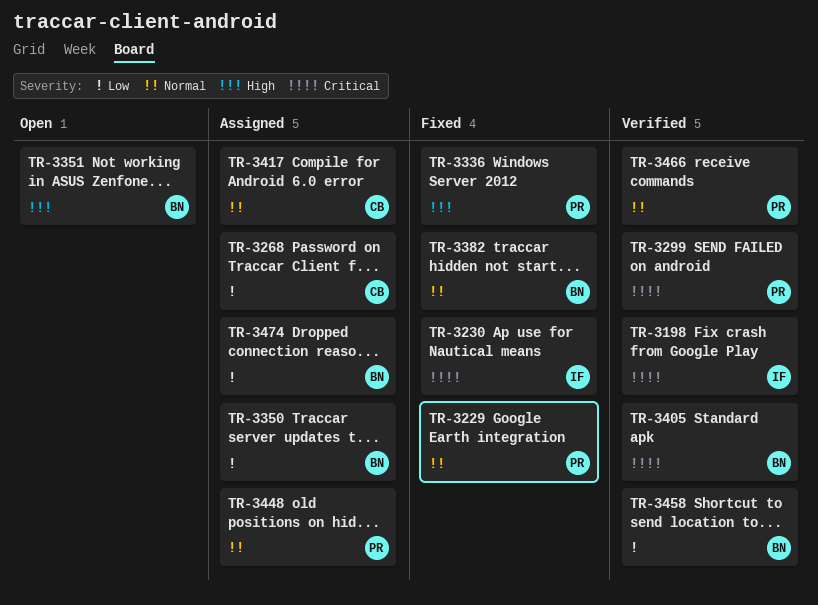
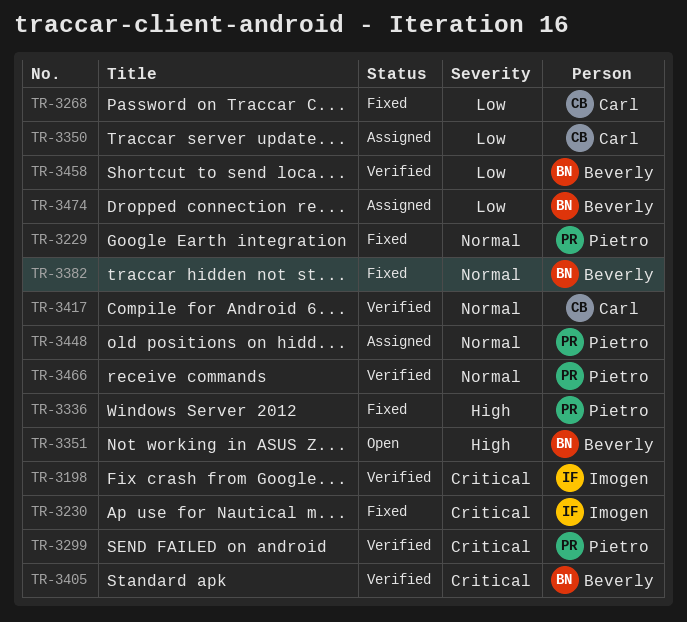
TR-3268, status: Assigned -> Fixed
TR-3350, owner: Beverly -> Carl
TR-3417, status: Assigned -> Verified

